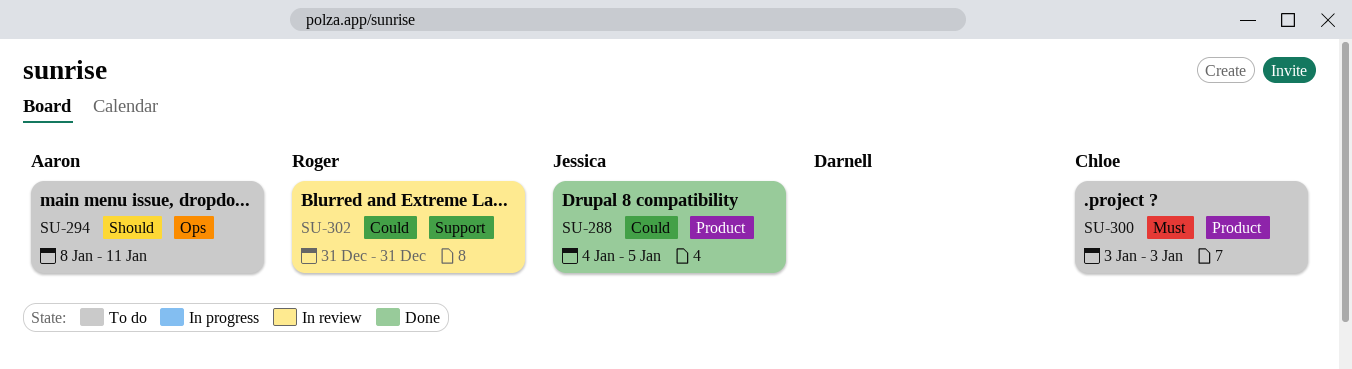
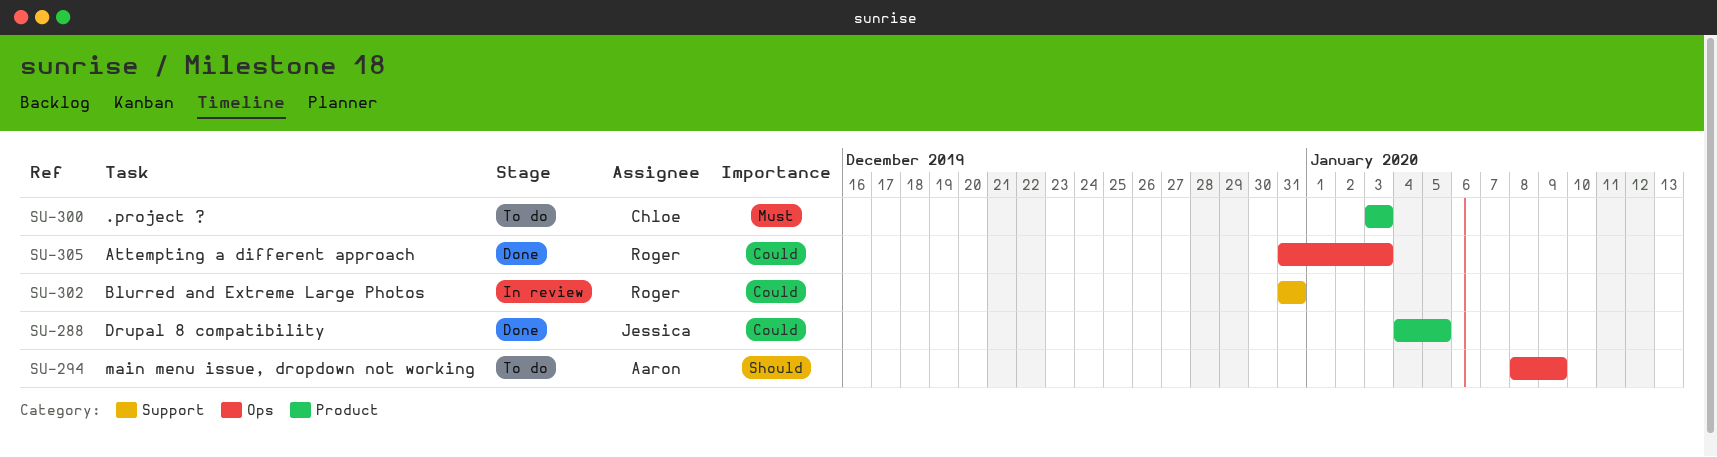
SU-294, due: Jan 11 -> Jan 9
SU-305: none -> present

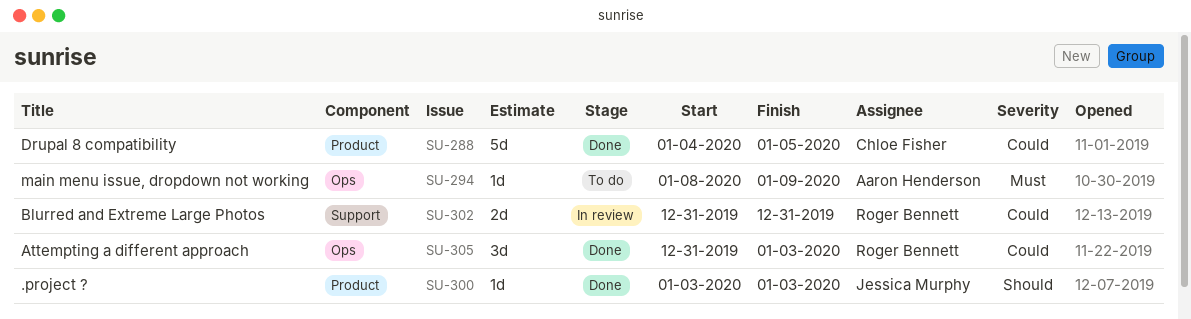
SU-288, owner: Jessica Murphy -> Chloe Fisher
SU-294, priority: Should -> Must
SU-300, status: To do -> Done
SU-300, owner: Chloe Fisher -> Jessica Murphy
SU-300, priority: Must -> Should

